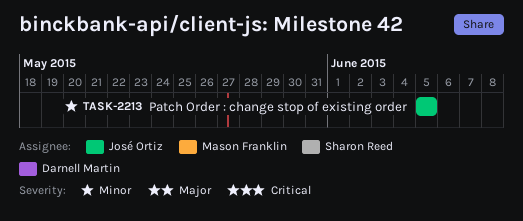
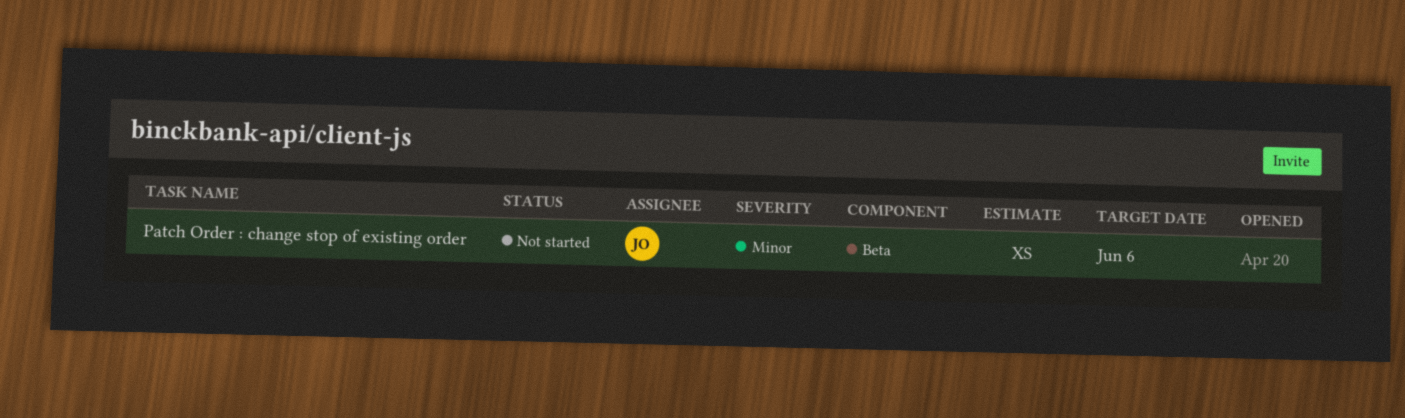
Patch Order : change stop of existing order, due: Jun 5 -> Jun 6

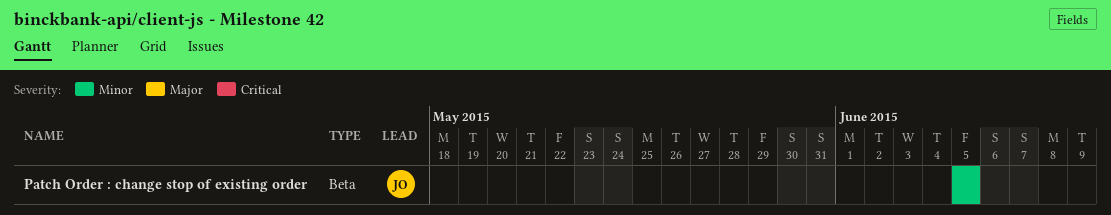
Patch Order : change stop of existing order, due: Jun 6 -> Jun 5

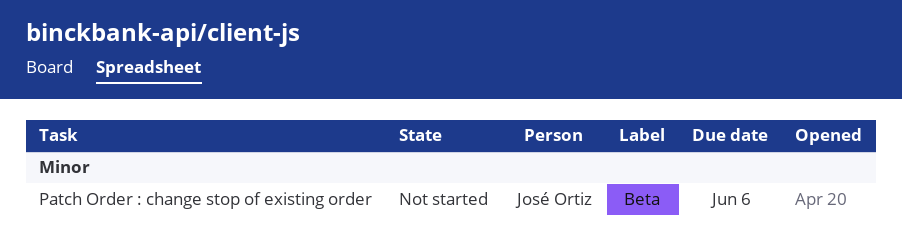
Patch Order : change stop of existing order, due: Jun 5 -> Jun 6

